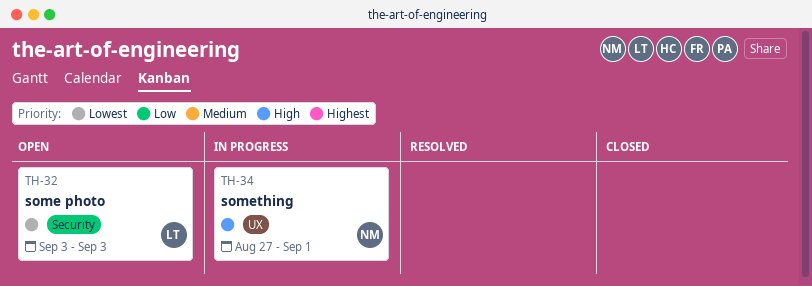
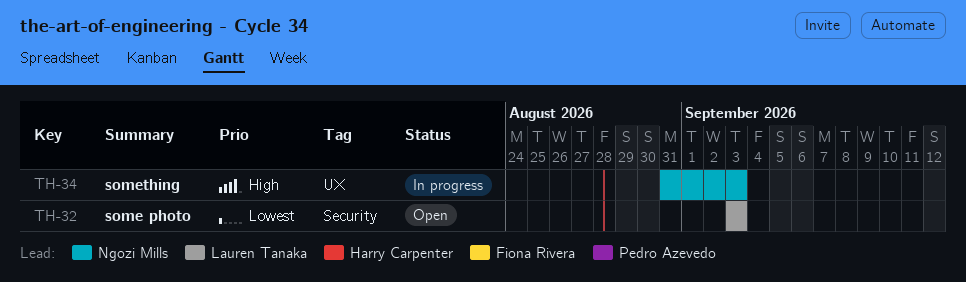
TH-34, start: Aug 27 -> Aug 31
TH-34, due: Sep 1 -> Sep 3

